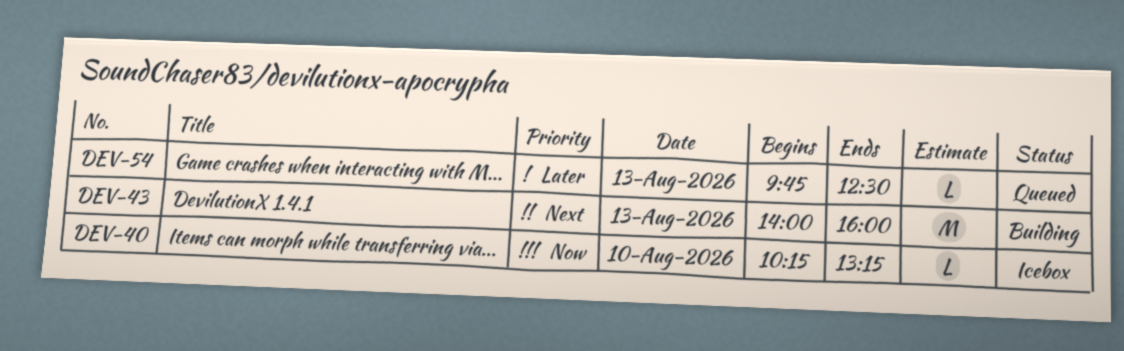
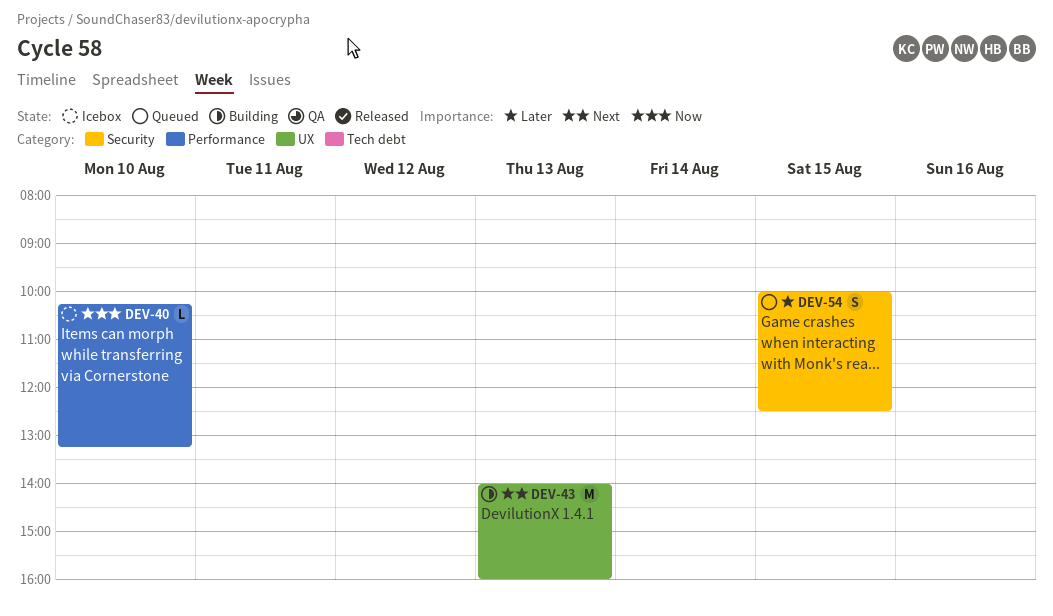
DEV-54, estimate: L -> S
DEV-54, day: Aug 13 -> Aug 15
DEV-54, begins: 09:45 -> 10:00

